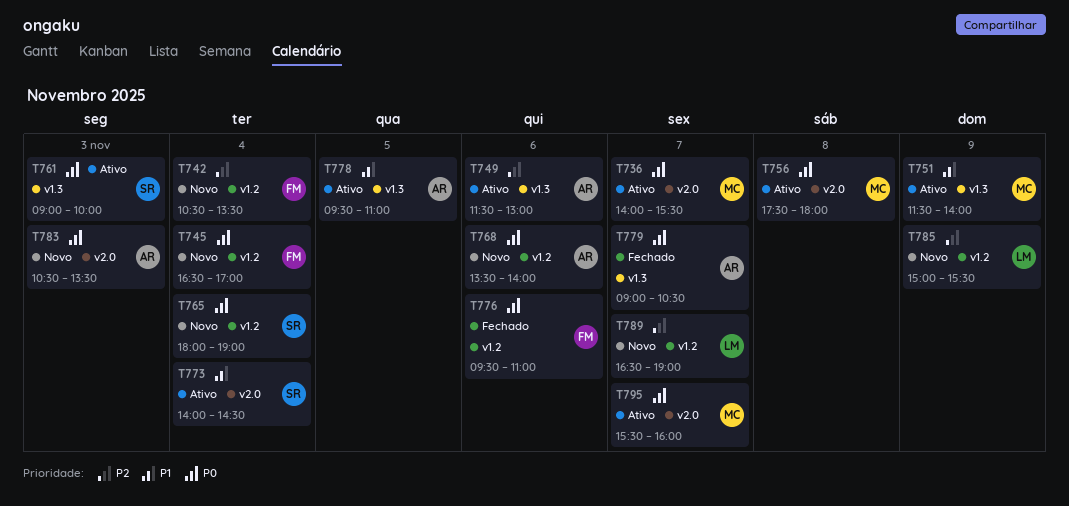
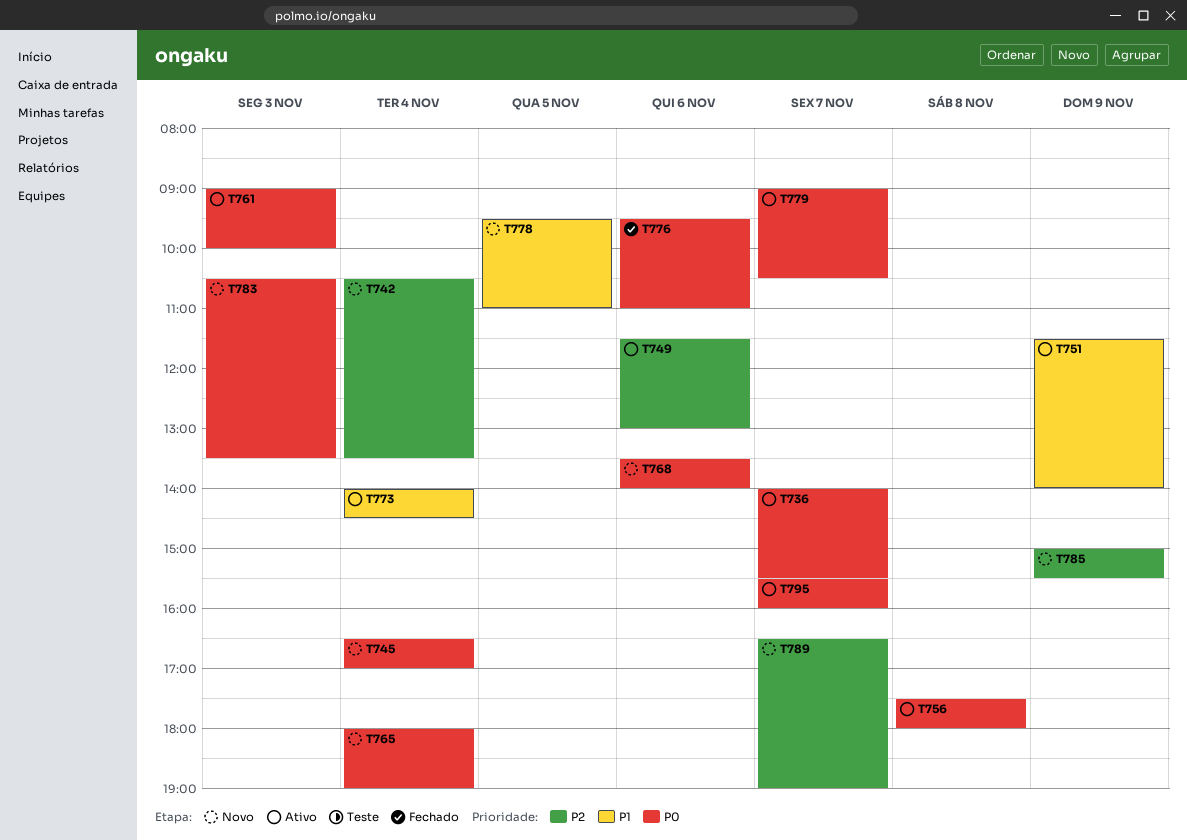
T778, status: Ativo -> Novo
T779, status: Fechado -> Ativo

